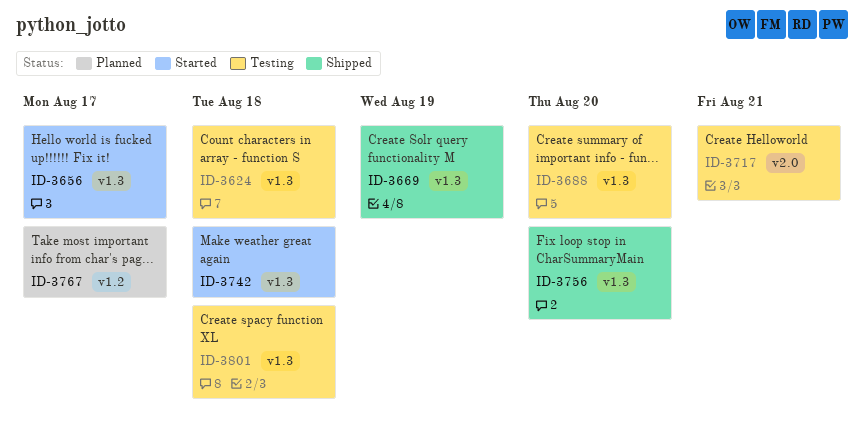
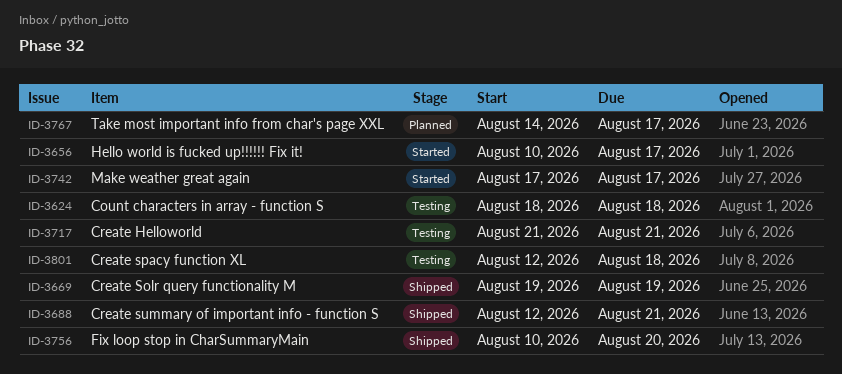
ID-3688, status: Testing -> Shipped
ID-3688, due: Aug 20 -> Aug 21
ID-3742, due: Aug 18 -> Aug 17

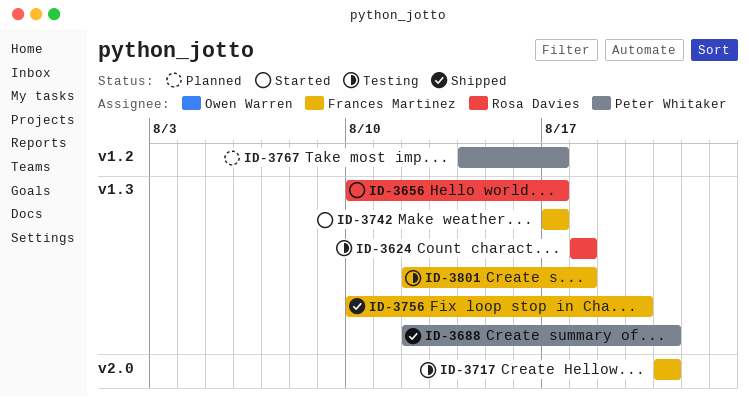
ID-3669: present -> none

